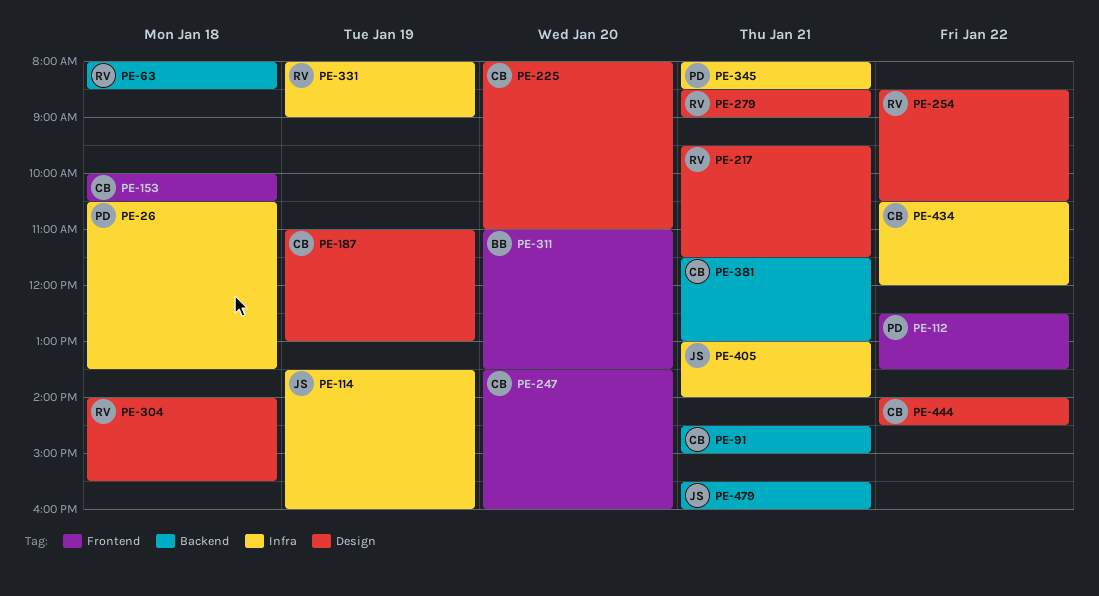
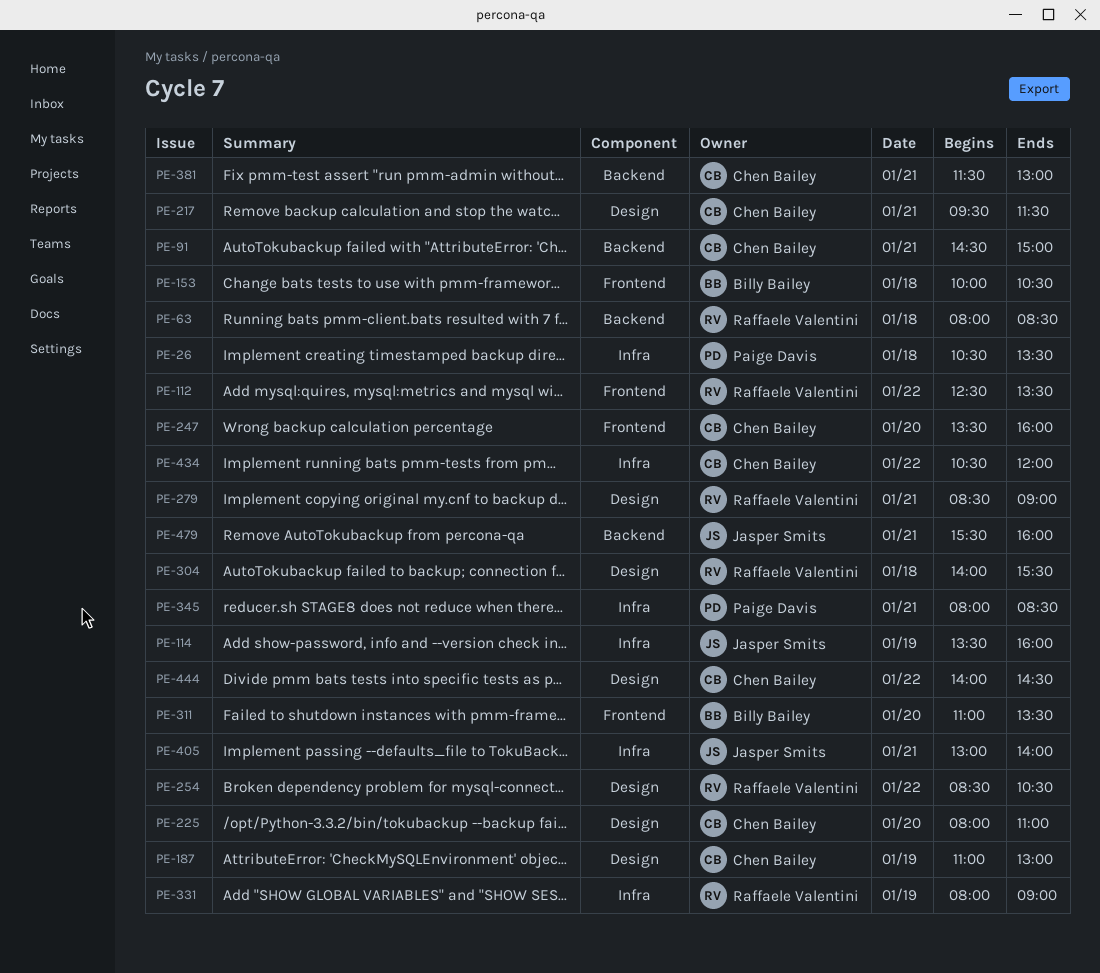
PE-112, owner: Paige Davis -> Raffaele Valentini
PE-153, owner: Chen Bailey -> Billy Bailey
PE-217, owner: Raffaele Valentini -> Chen Bailey

